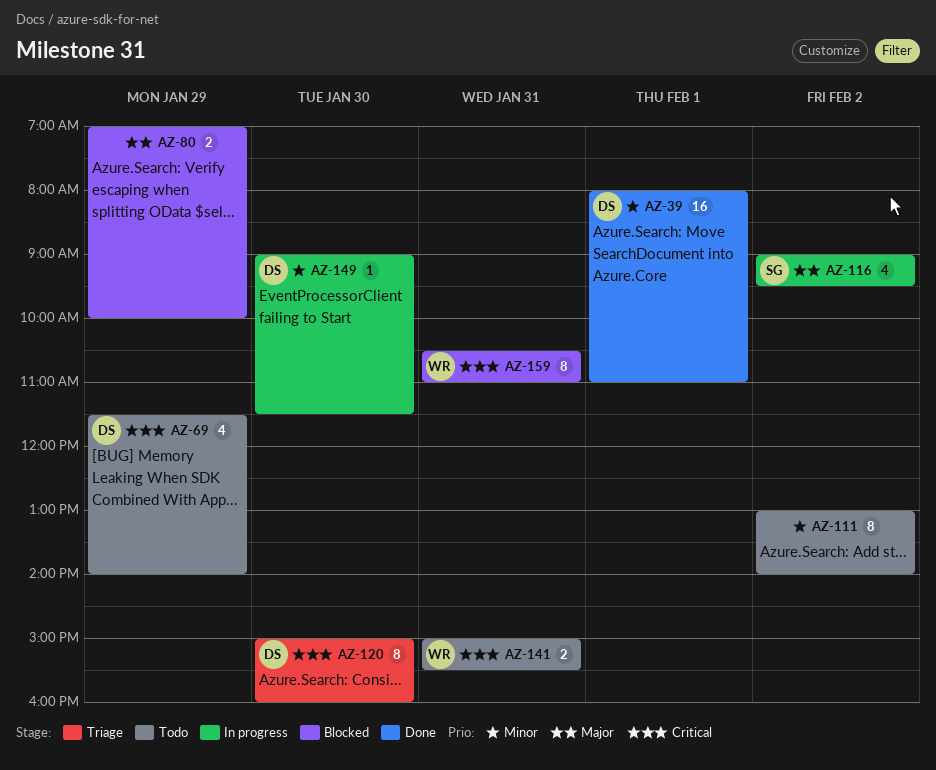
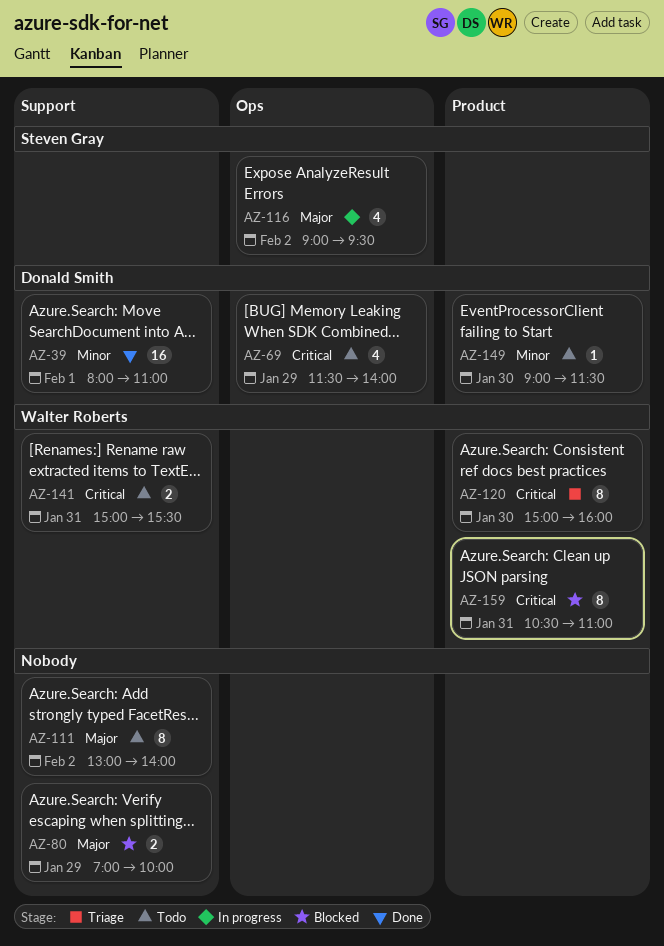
AZ-111, priority: Minor -> Major
AZ-120, owner: Donald Smith -> Walter Roberts
AZ-149, status: In progress -> Todo

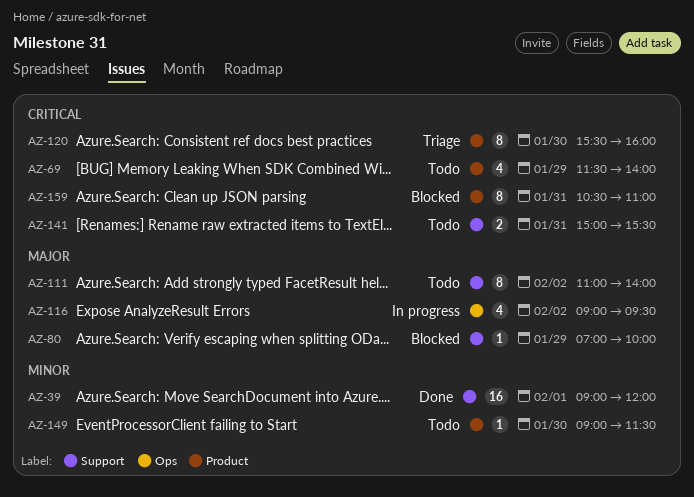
AZ-39, begins: 08:00 -> 09:00
AZ-39, ends: 11:00 -> 12:00
AZ-69, label: Ops -> Product
AZ-80, estimate: 2 -> 1
AZ-111, begins: 13:00 -> 11:00
AZ-120, begins: 15:00 -> 15:30

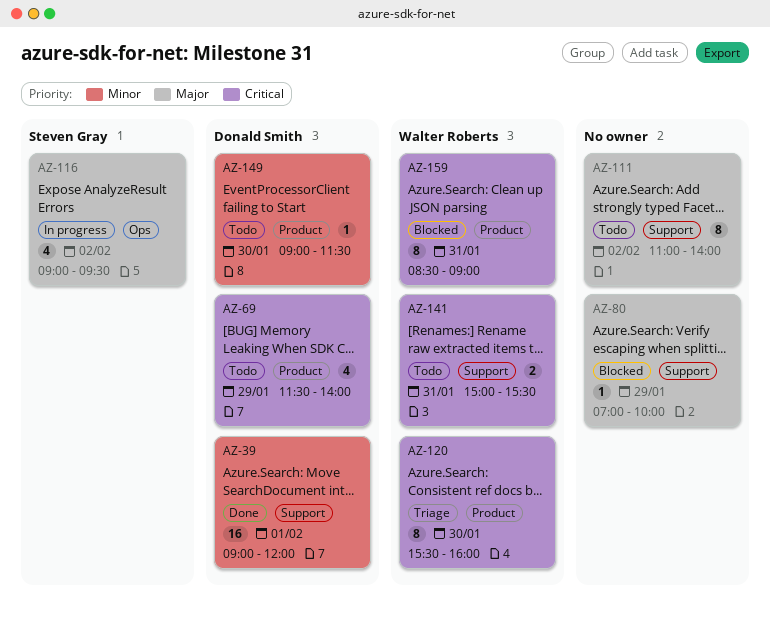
AZ-159, begins: 10:30 -> 08:30
AZ-159, ends: 11:00 -> 09:00

